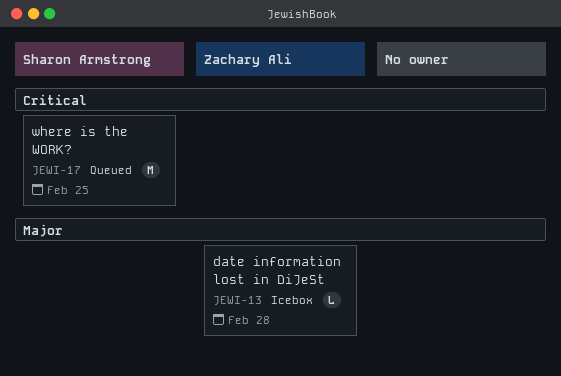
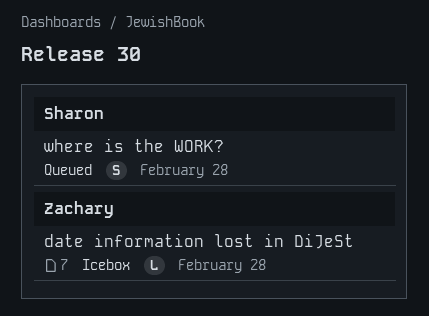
where is the WORK?, estimate: M -> S
where is the WORK?, due: Feb 25 -> Feb 28

